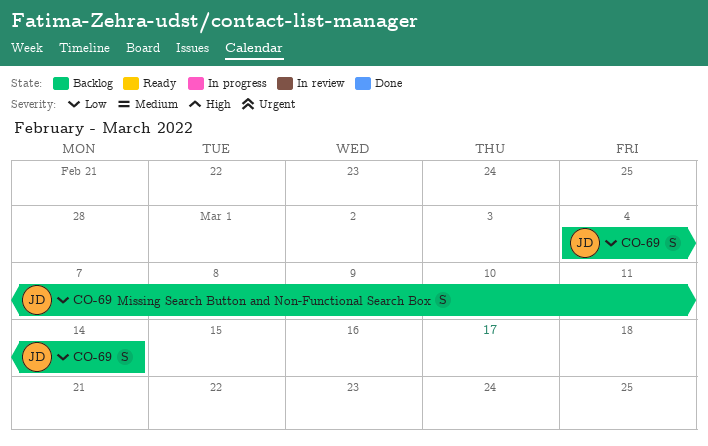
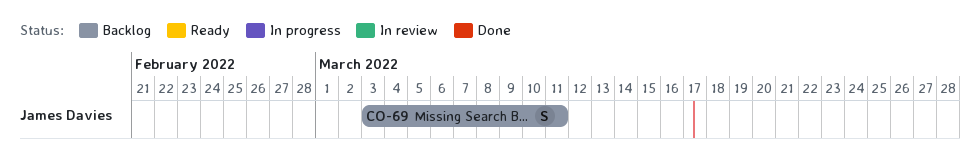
CO-69, start: Mar 4 -> Mar 3
CO-69, due: Mar 14 -> Mar 11

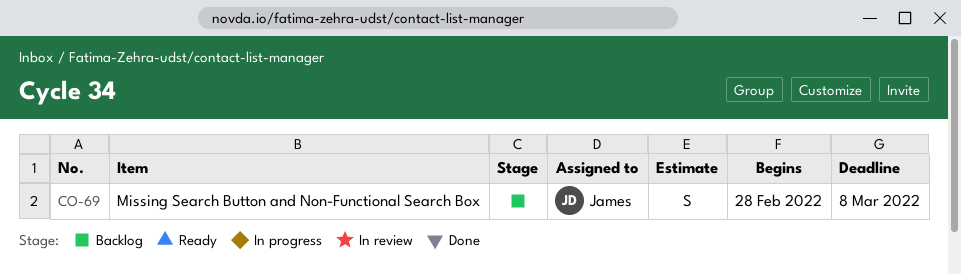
CO-69, start: Mar 3 -> Feb 28
CO-69, due: Mar 11 -> Mar 8

